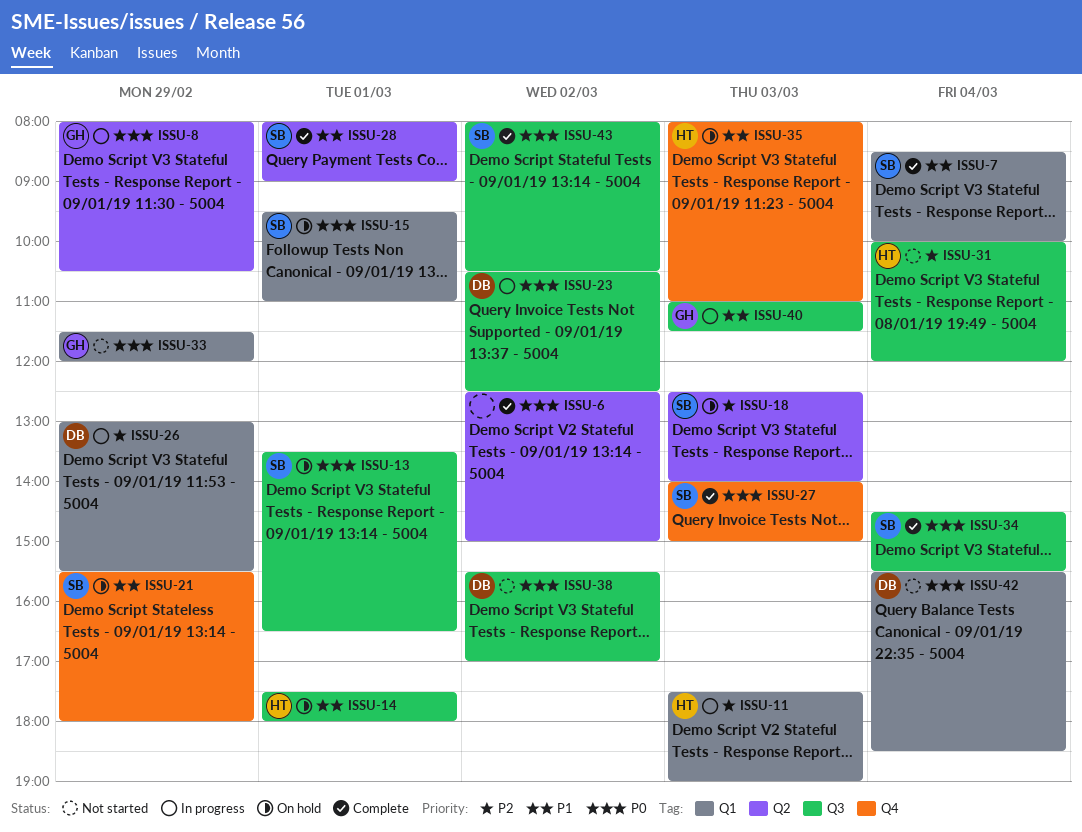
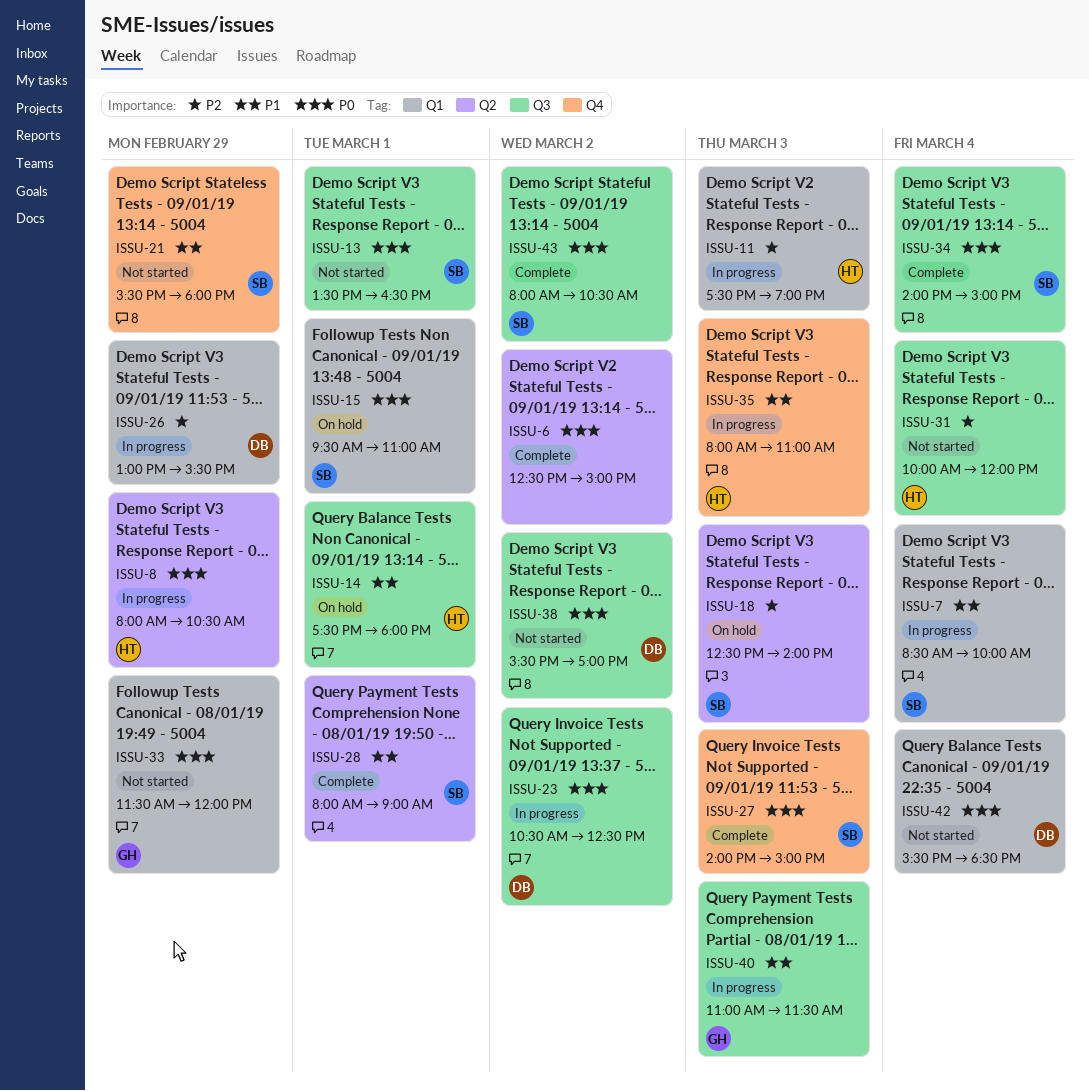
ISSU-7, status: Complete -> In progress
ISSU-8, owner: GH -> HT
ISSU-13, status: On hold -> Not started
ISSU-21, status: On hold -> Not started
ISSU-34, begins: 14:30 -> 14:00
ISSU-34, ends: 15:30 -> 15:00
ISSU-35, status: On hold -> In progress

